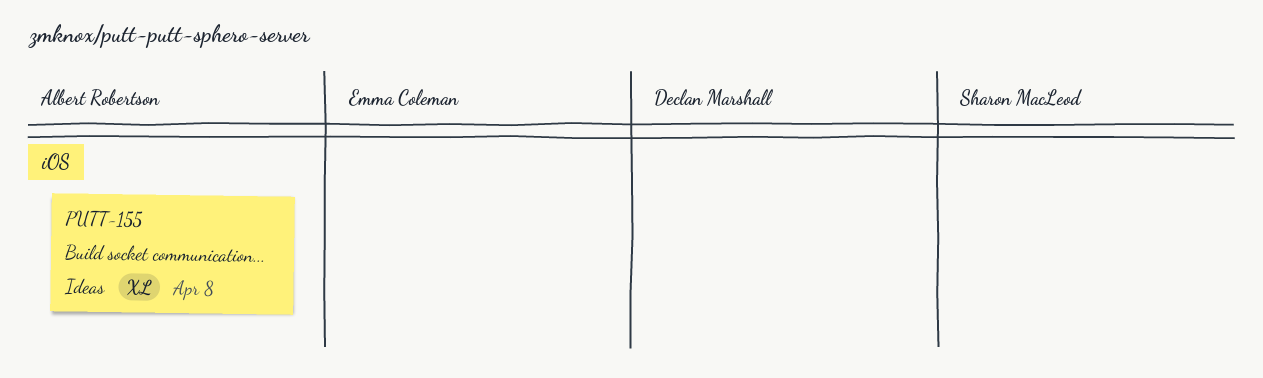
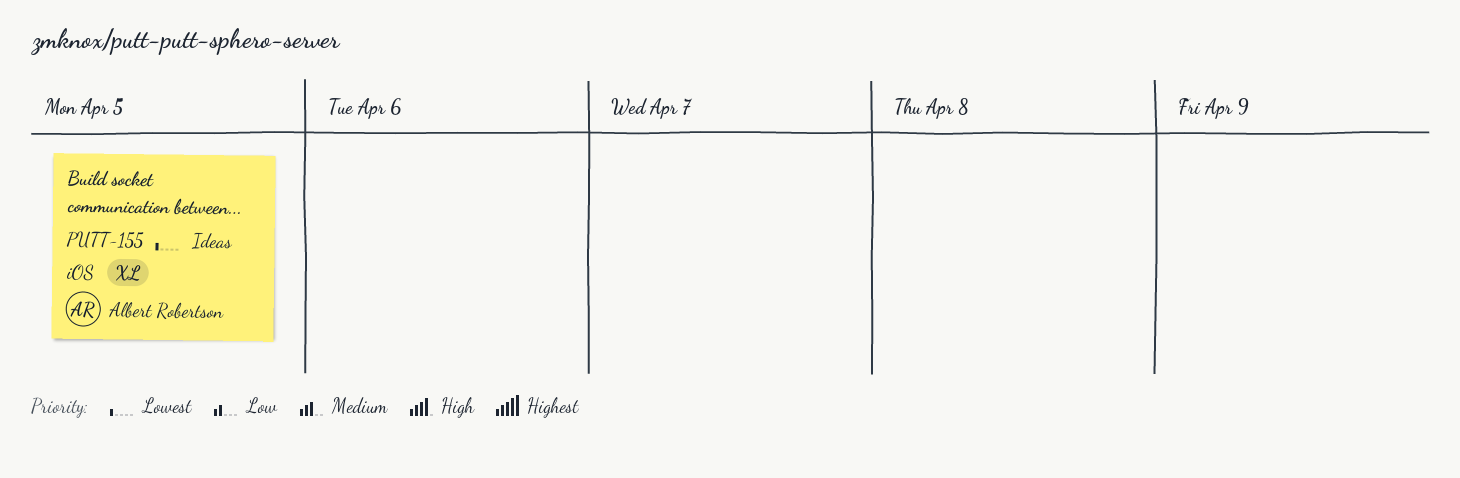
PUTT-155, due: Apr 8 -> Apr 5

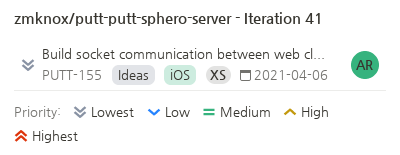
PUTT-155, estimate: XL -> XS
PUTT-155, due: Apr 5 -> Apr 6

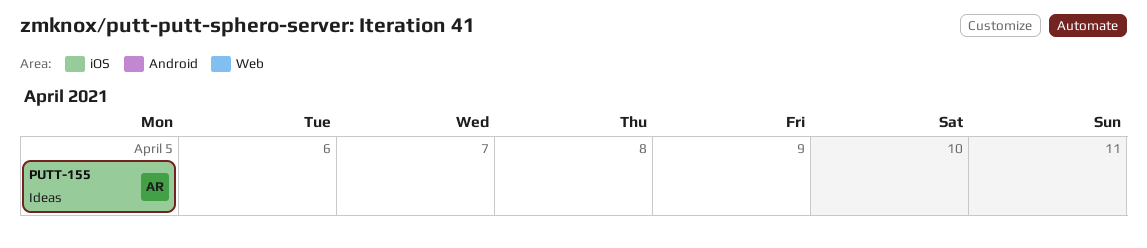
PUTT-155, due: Apr 6 -> Apr 5

